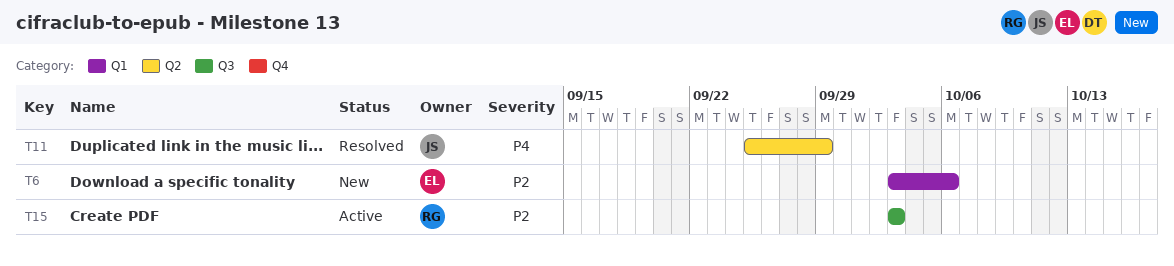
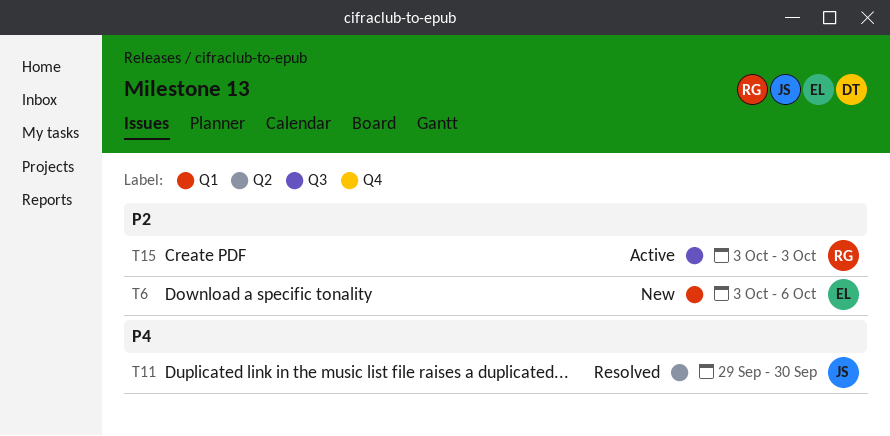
T11, start: Sep 25 -> Sep 29
T11, due: Sep 29 -> Sep 30

